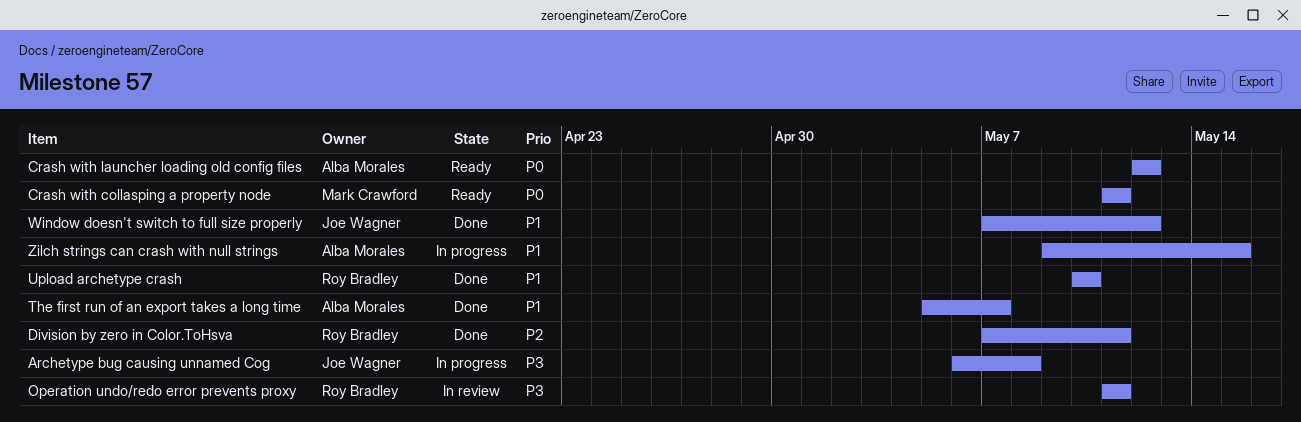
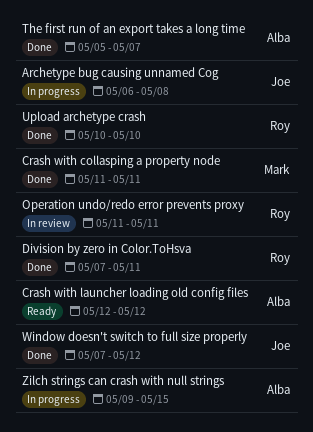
Crash with collasping a property node, status: Ready -> Done

